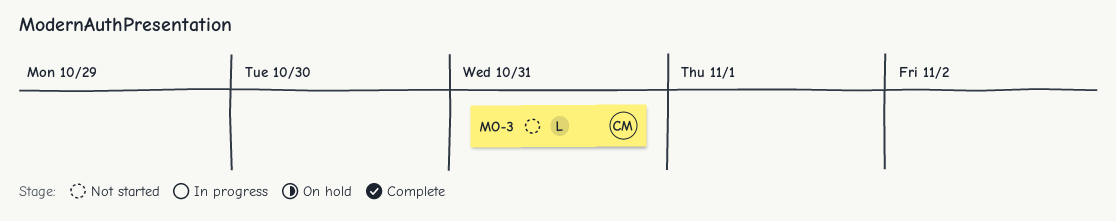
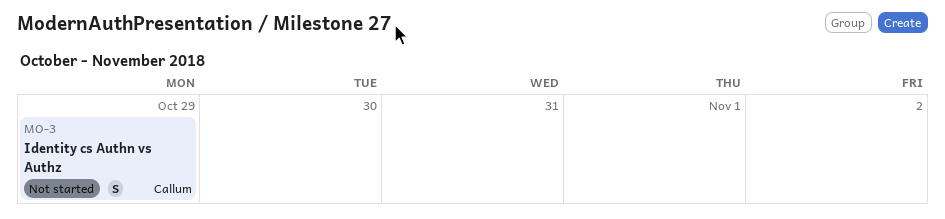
MO-3, estimate: L -> S
MO-3, due: Oct 31 -> Oct 29

